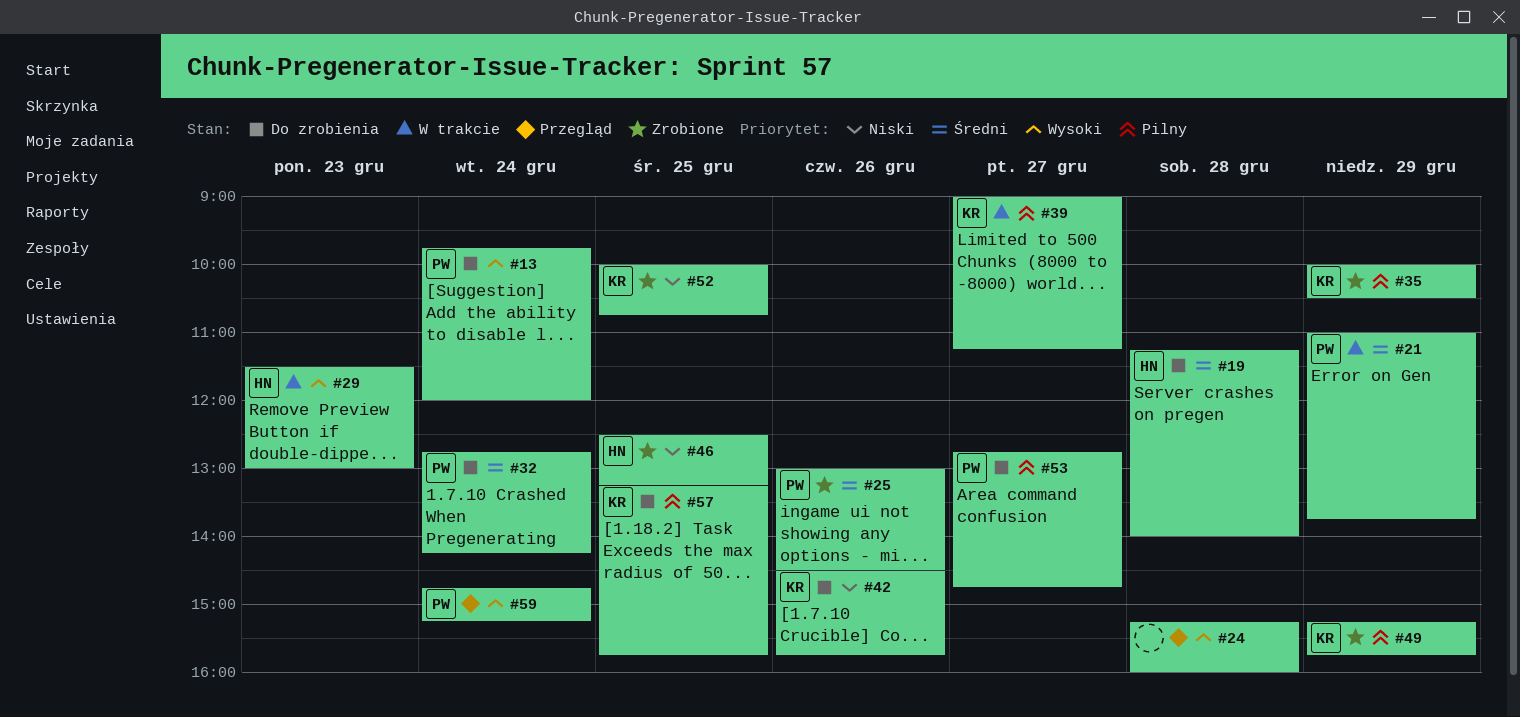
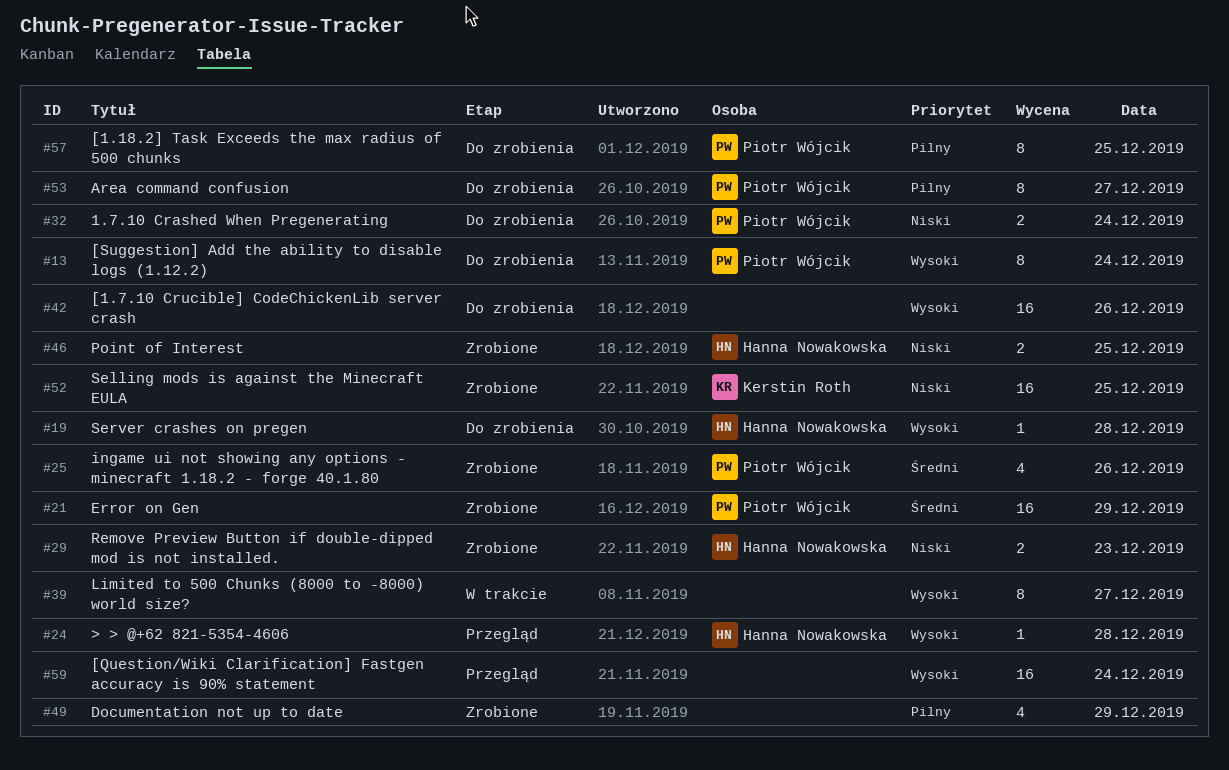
#19, priority: Średni -> Wysoki
#21, status: W trakcie -> Zrobione
#24, owner: none -> Hanna Nowakowska
#29, status: W trakcie -> Zrobione
#29, priority: Wysoki -> Niski
#32, priority: Średni -> Niski
#35: present -> none
#39, owner: Kerstin Roth -> none
#39, priority: Pilny -> Wysoki
#42, owner: Kerstin Roth -> none
#42, priority: Niski -> Wysoki
#49, owner: Kerstin Roth -> none
#57, owner: Kerstin Roth -> Piotr Wójcik
#59, owner: Piotr Wójcik -> none

